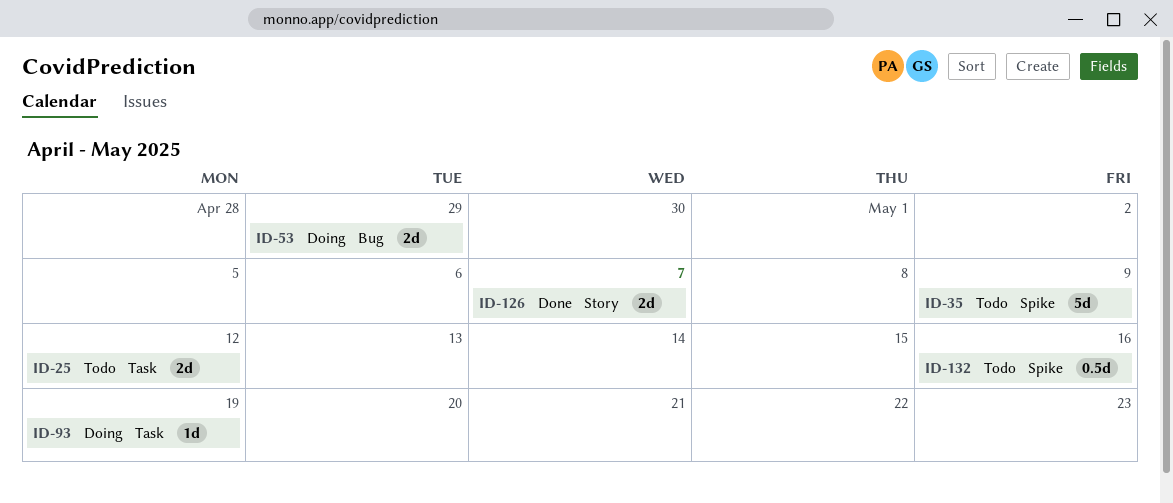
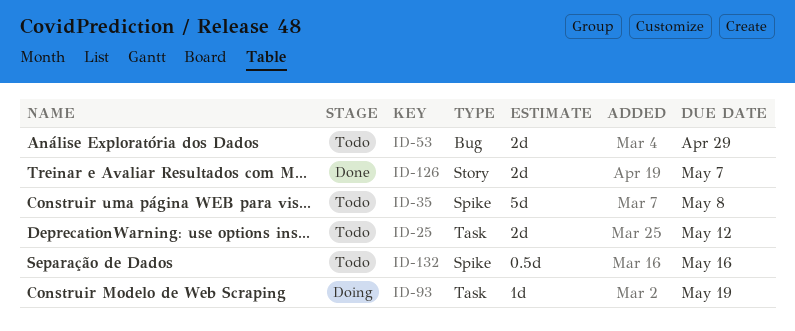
ID-35, due: May 9 -> May 8
ID-53, status: Doing -> Todo

